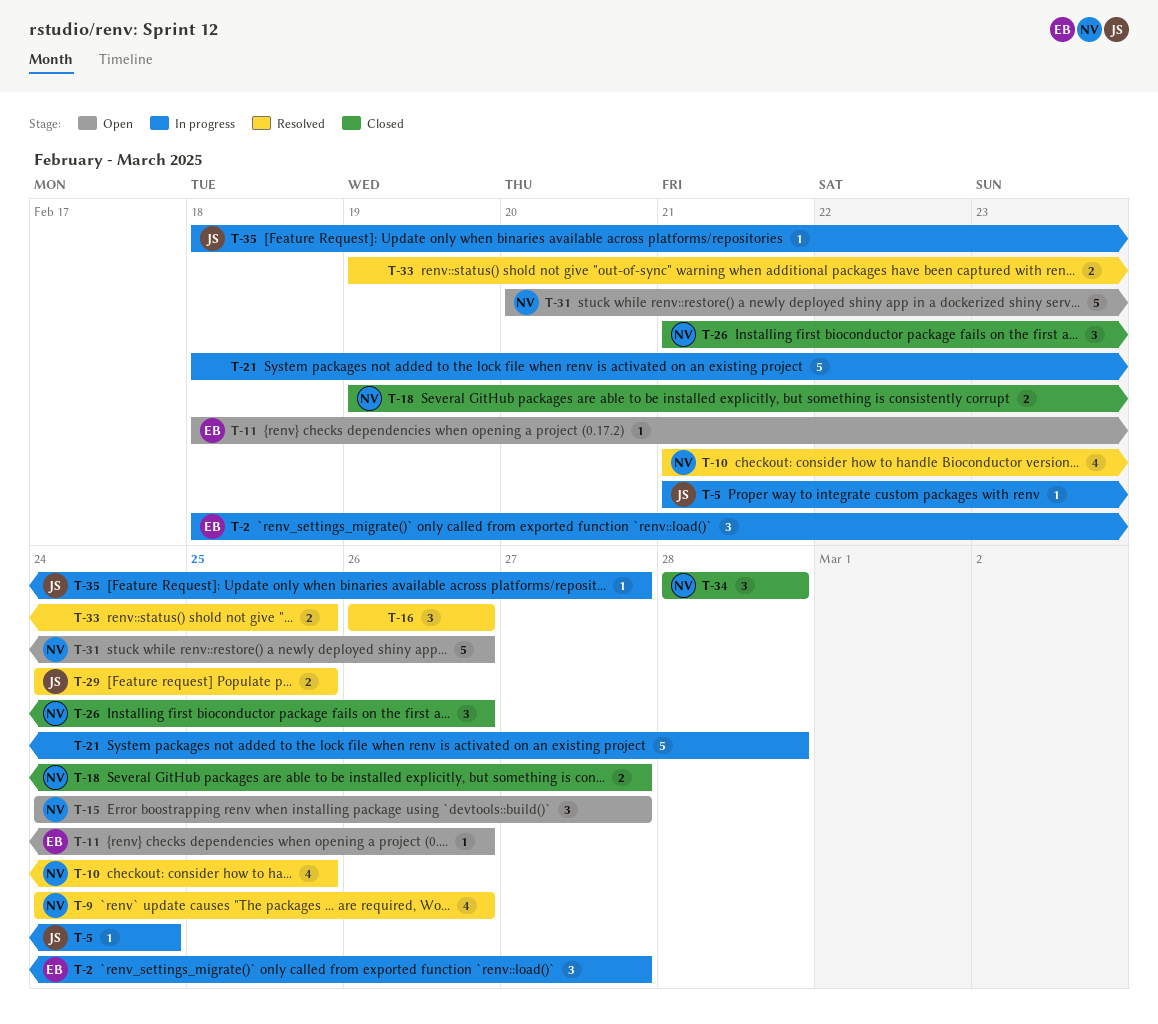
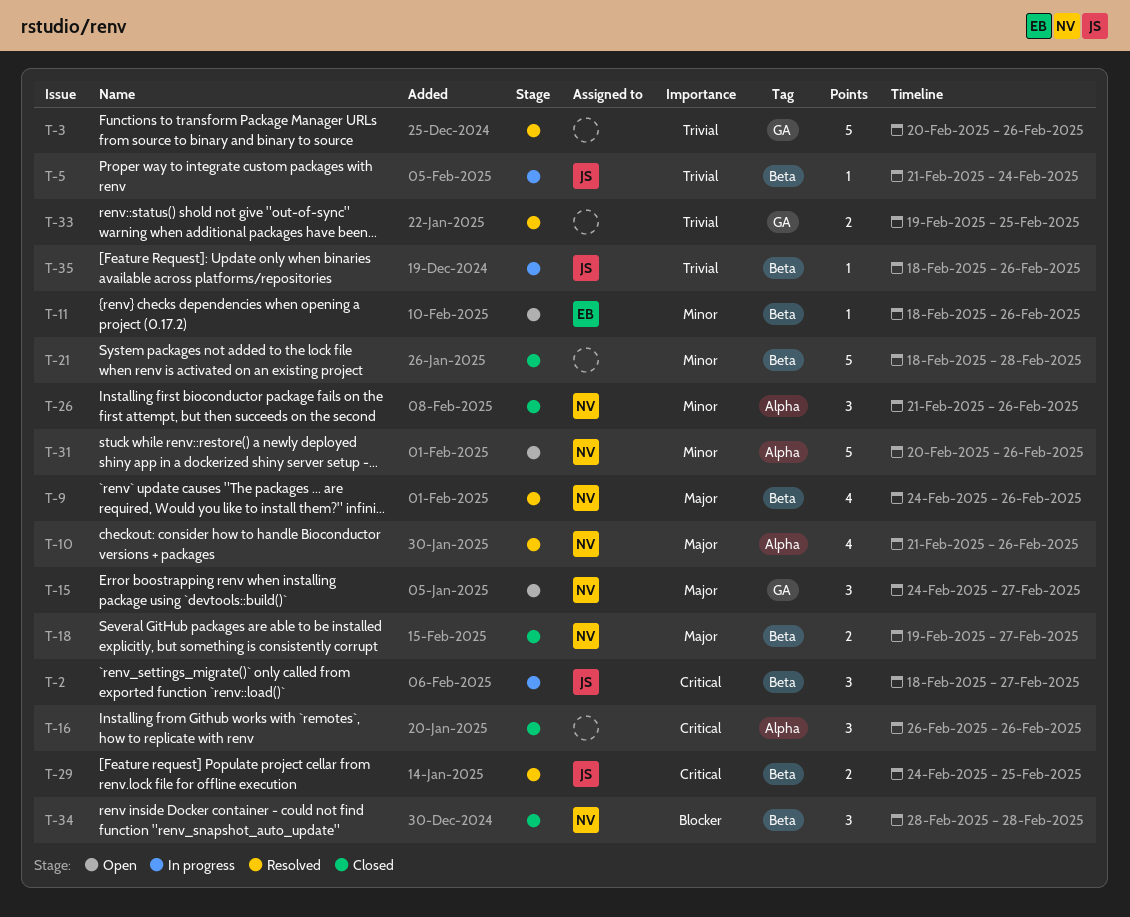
T-2, owner: EB -> JS
T-3: none -> present
T-10, due: Feb 25 -> Feb 26
T-16, status: Resolved -> Closed
T-21, status: In progress -> Closed
T-35, due: Feb 27 -> Feb 26

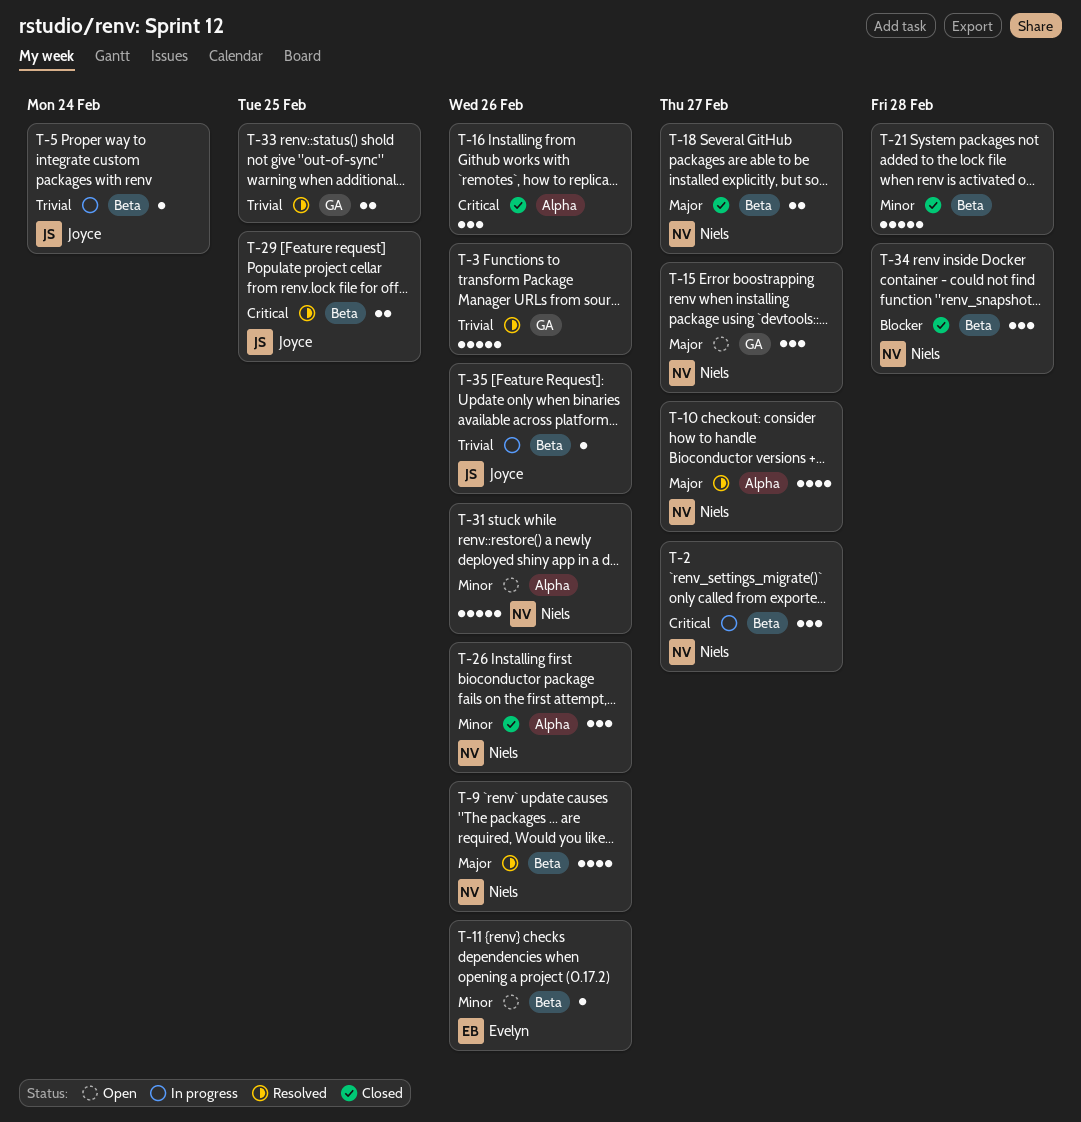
T-2, owner: Joyce -> Niels
T-10, due: Feb 26 -> Feb 27

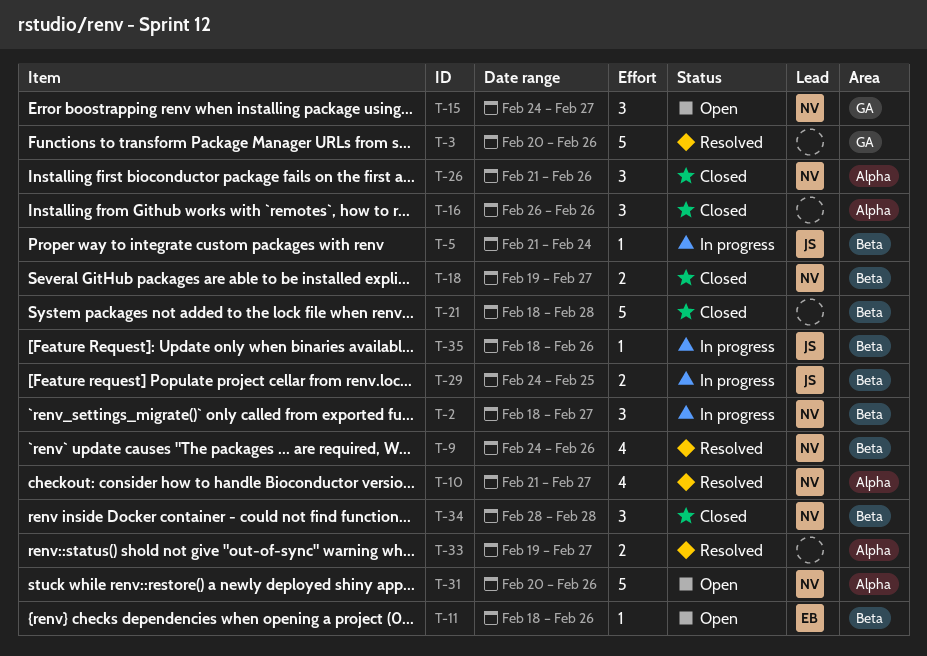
T-29, status: Resolved -> In progress
T-33, label: GA -> Alpha
T-33, due: Feb 25 -> Feb 27

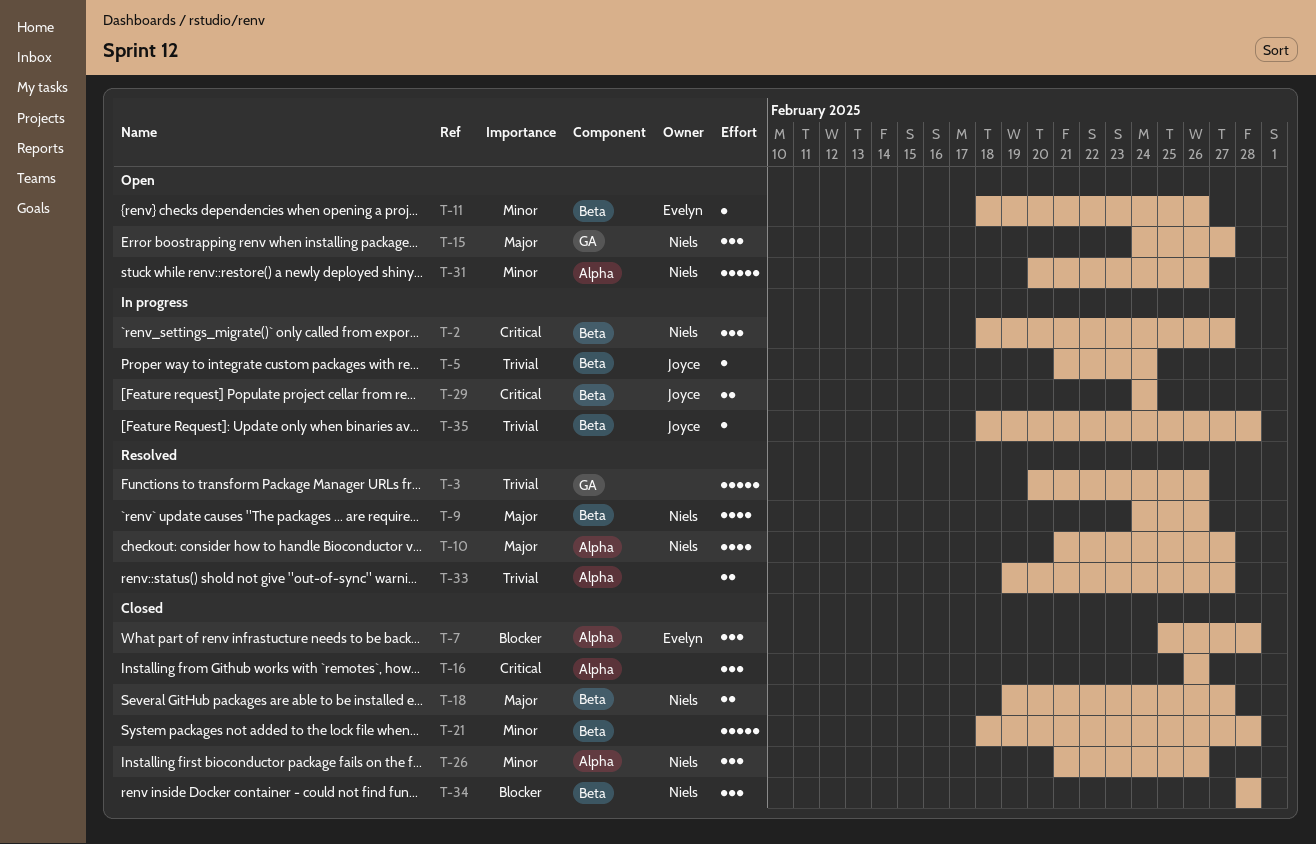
T-7: none -> present
T-29, due: Feb 25 -> Feb 24
T-35, due: Feb 26 -> Feb 28

